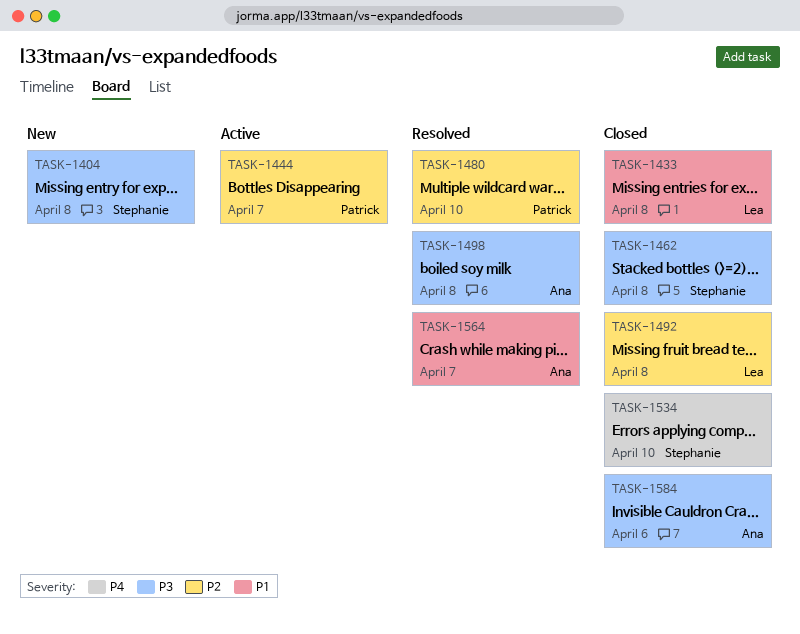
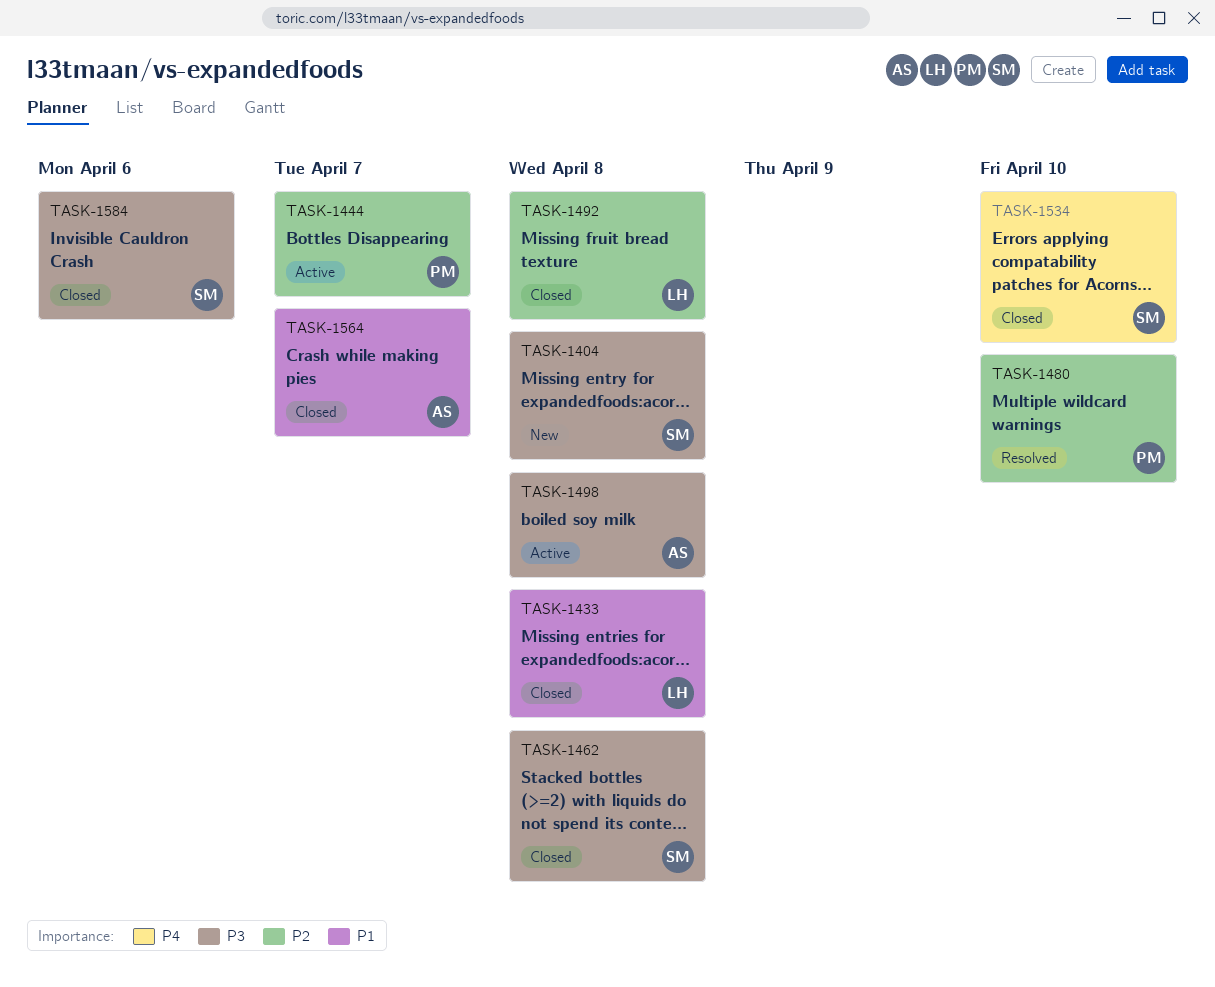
TASK-1498, status: Resolved -> Active
TASK-1564, status: Resolved -> Closed
TASK-1584, owner: Ana -> Stephanie

